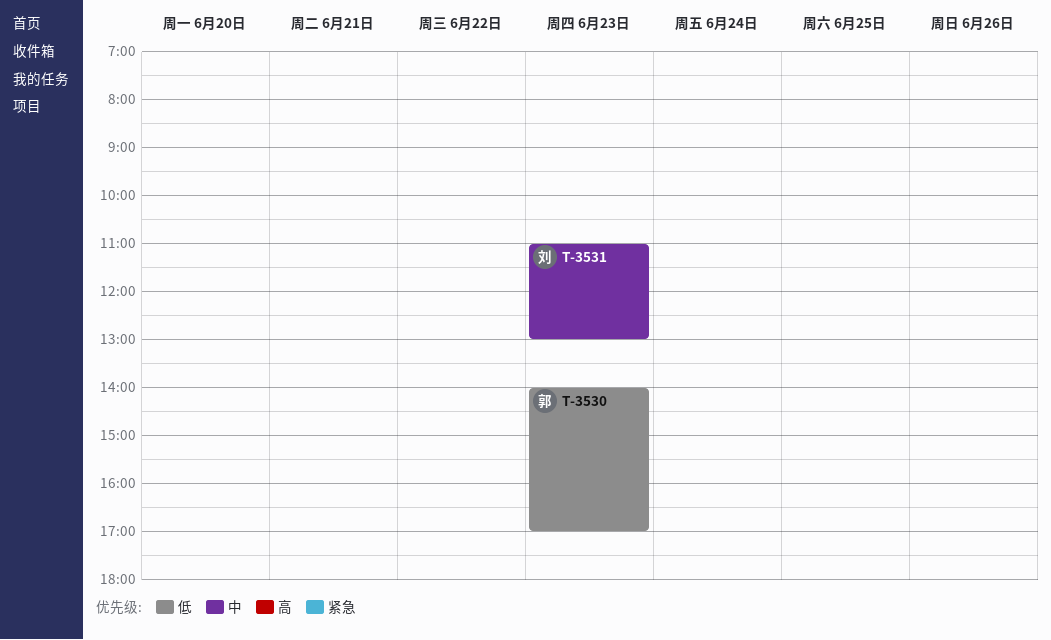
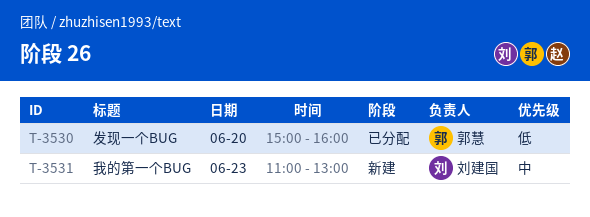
T-3530, day: Jun 23 -> Jun 20
T-3530, begins: 14:00 -> 15:00
T-3530, ends: 17:00 -> 16:00

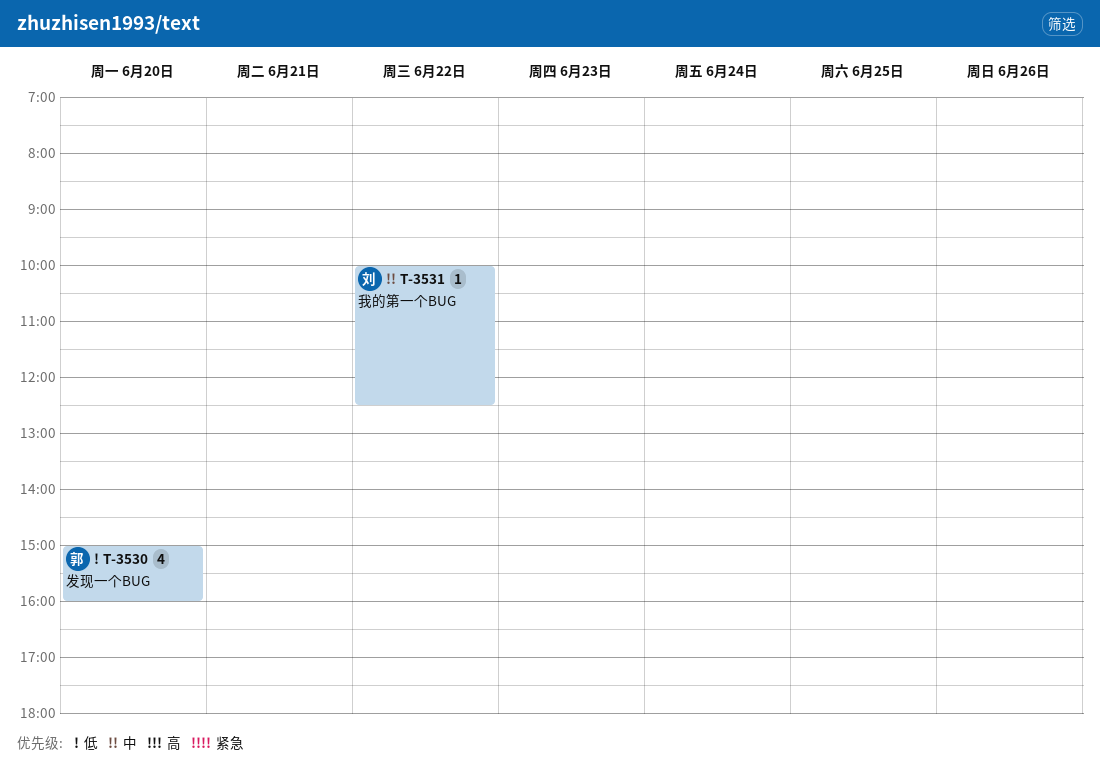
T-3531, day: Jun 23 -> Jun 22
T-3531, begins: 11:00 -> 10:00
T-3531, ends: 13:00 -> 12:30

